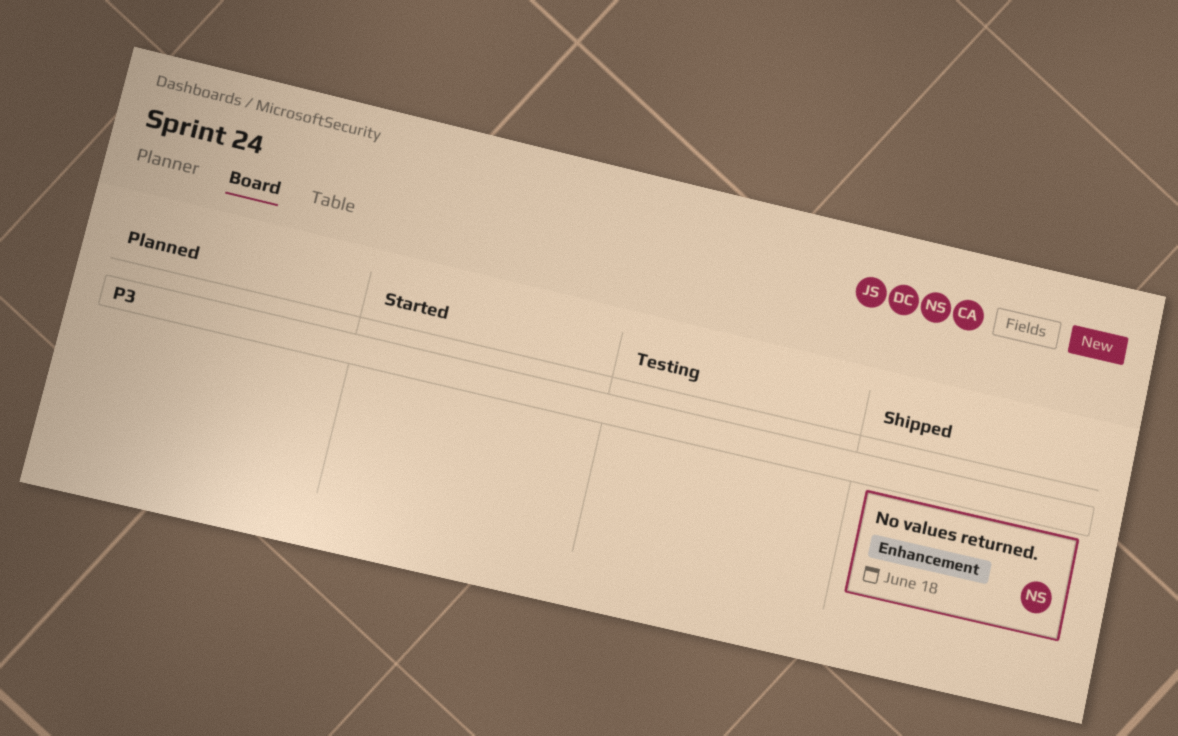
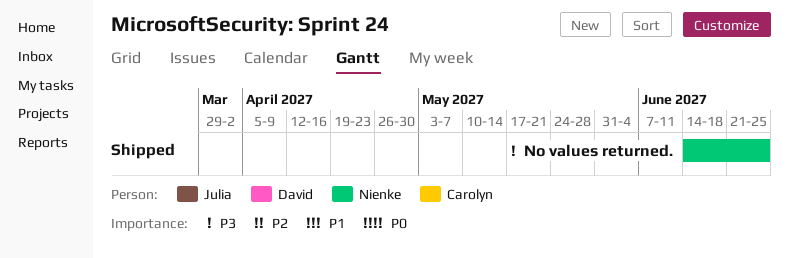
No values returned., due: Jun 18 -> Jun 25

